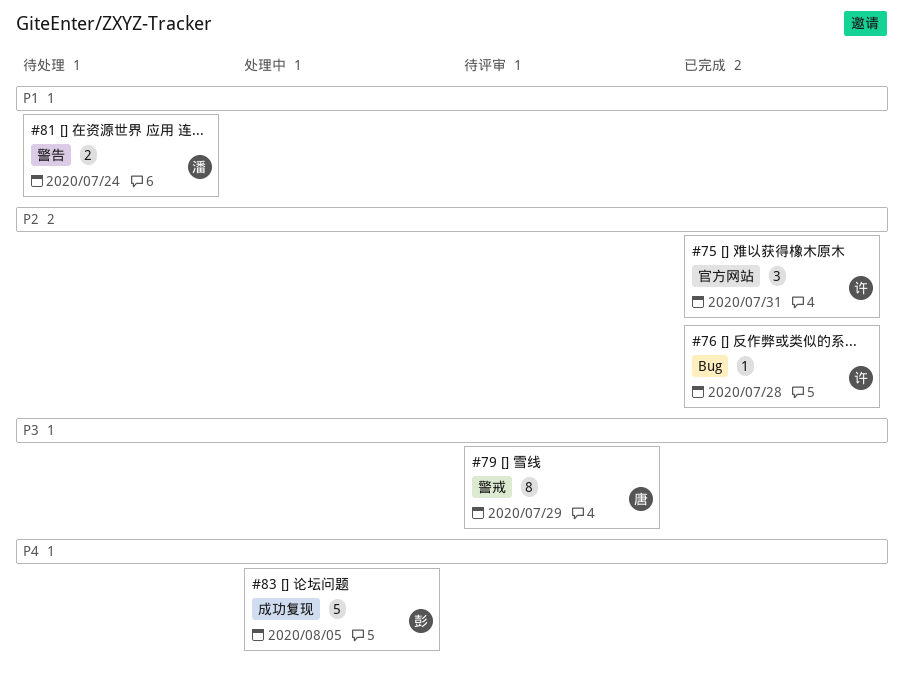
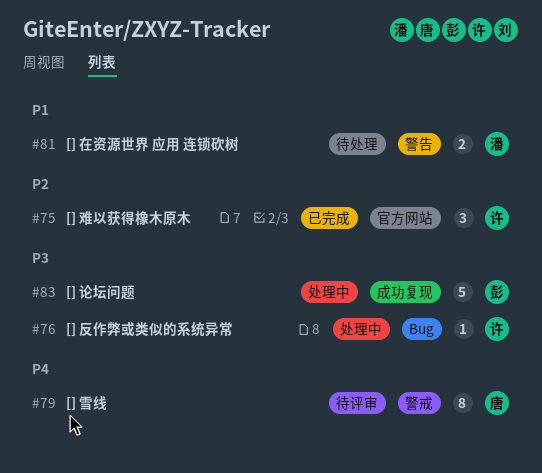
#76, status: 已完成 -> 处理中
#76, priority: P2 -> P3
#79, priority: P3 -> P4
#83, priority: P4 -> P3

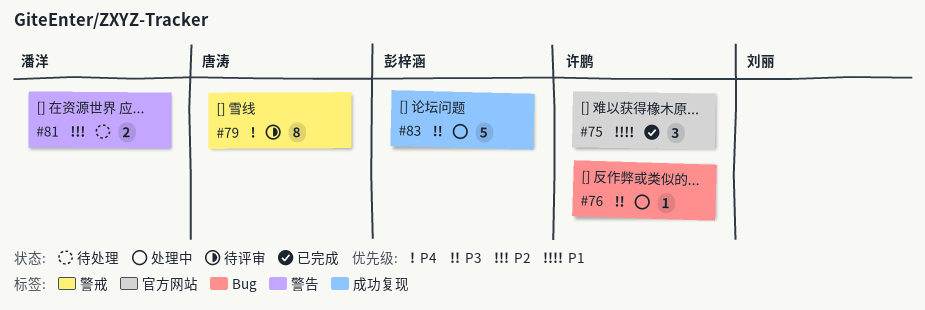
#75, priority: P2 -> P1
#81, priority: P1 -> P2

